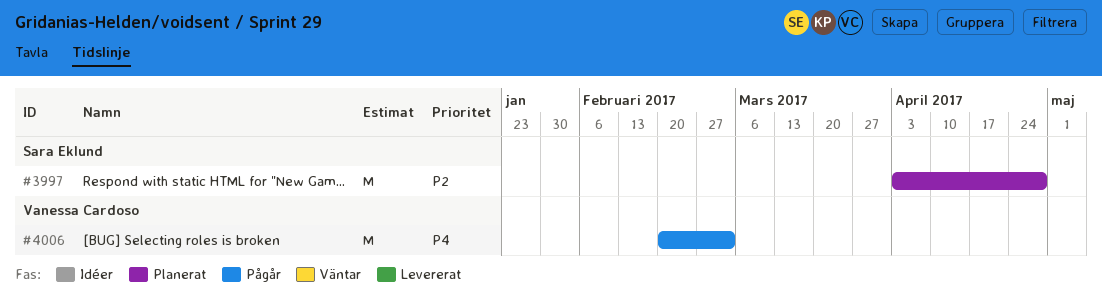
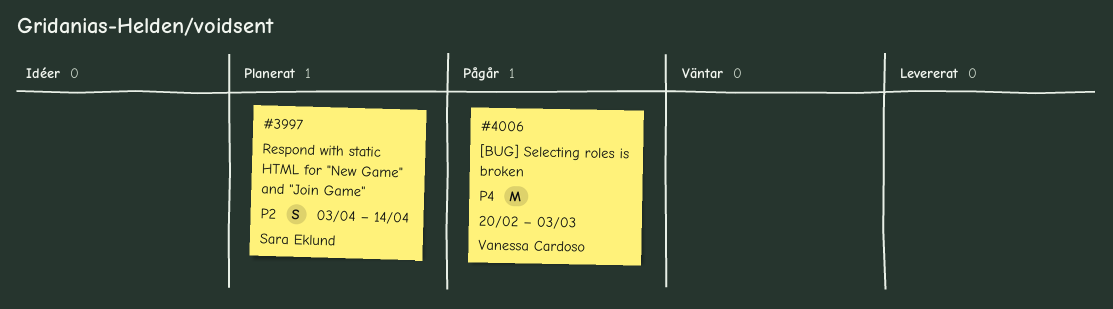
#3997, estimate: M -> S
#3997, due: Apr 28 -> Apr 14

